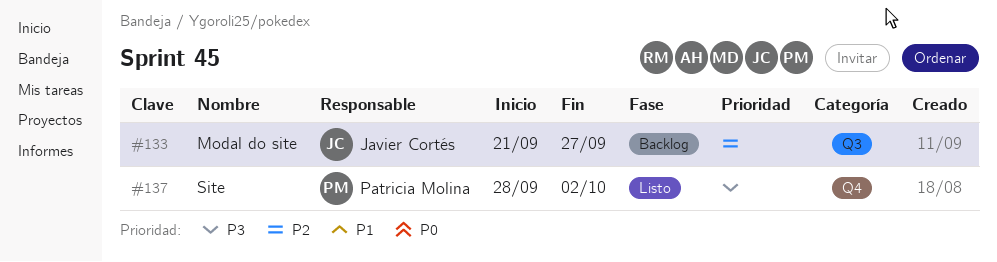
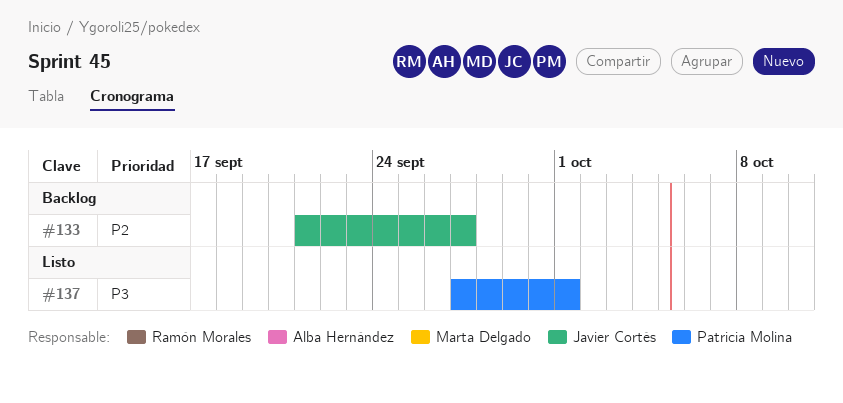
#137, start: Sep 28 -> Sep 27
#137, due: Oct 2 -> Oct 1

